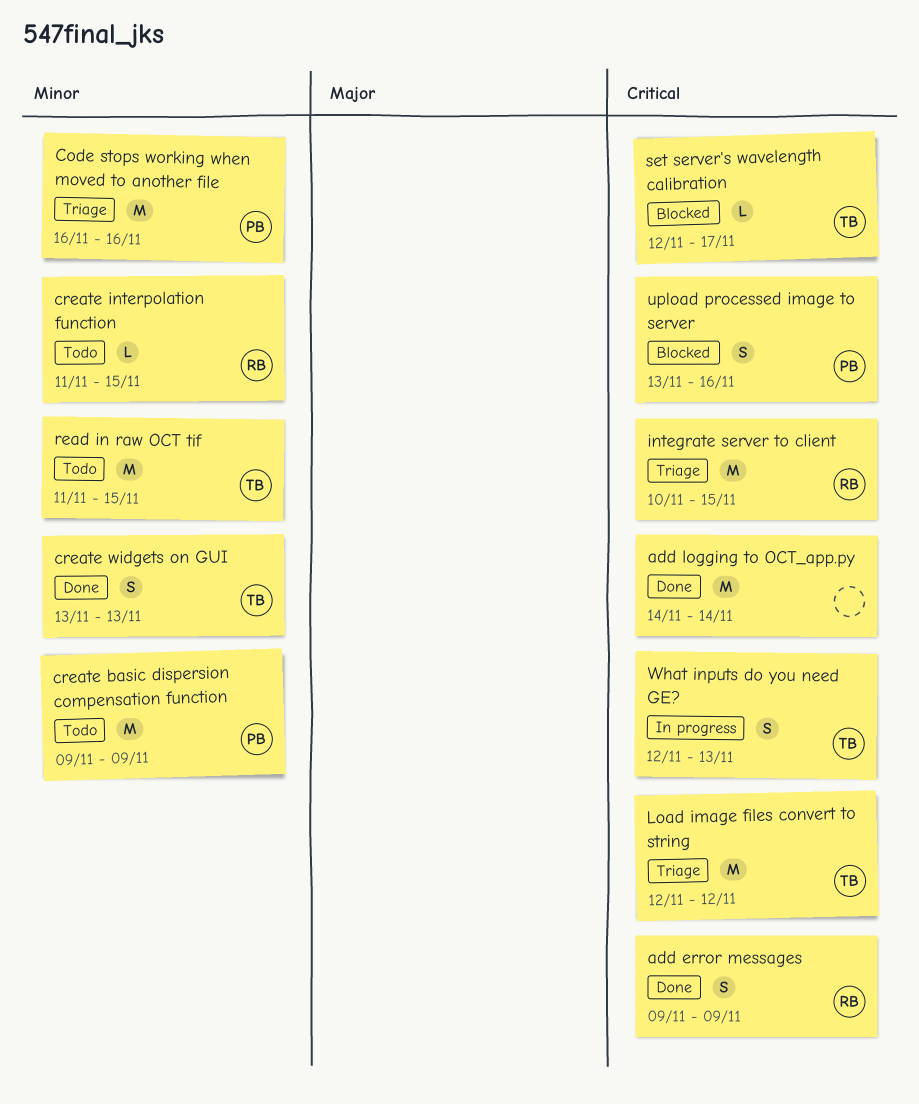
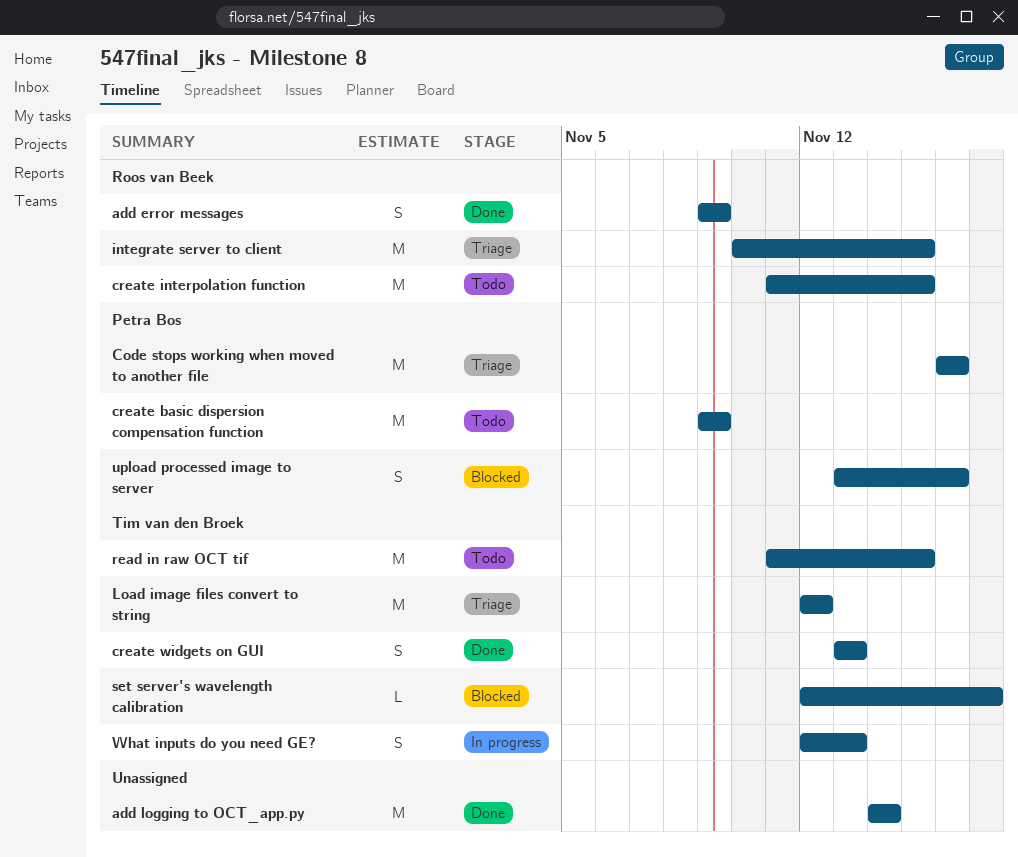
create interpolation function, estimate: L -> M

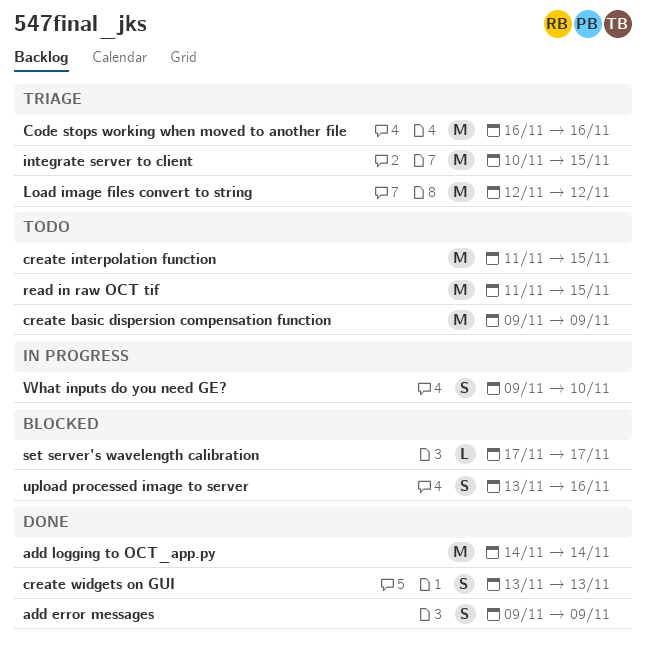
set server's wavelength calibration, start: Nov 12 -> Nov 17
What inputs do you need GE?, start: Nov 12 -> Nov 9
What inputs do you need GE?, due: Nov 13 -> Nov 10

